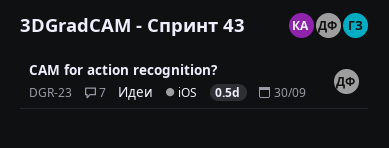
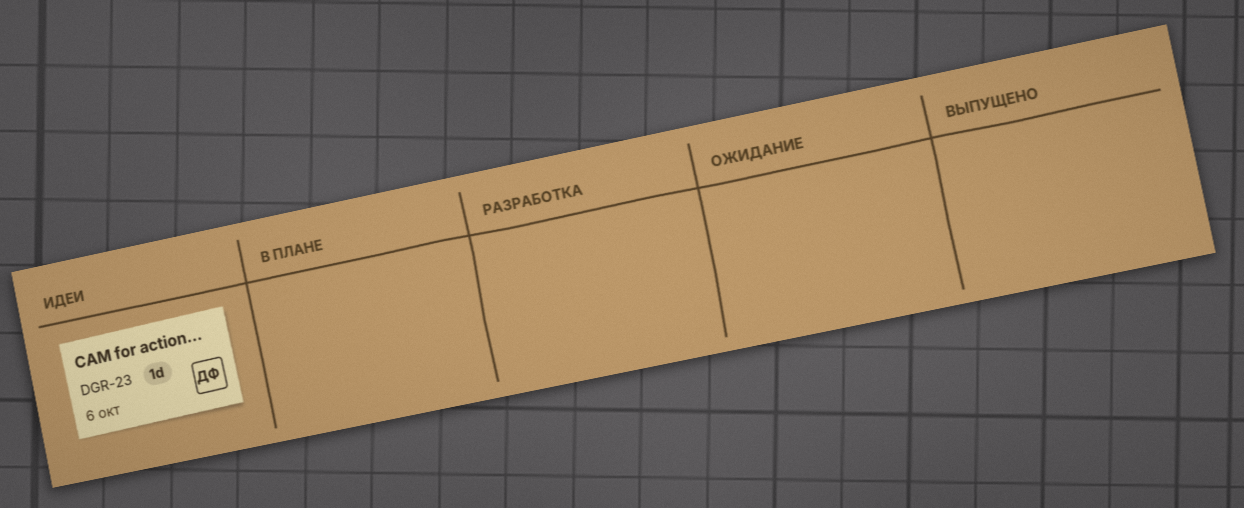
DGR-23, estimate: 0.5d -> 1d
DGR-23, due: Sep 30 -> Oct 6

